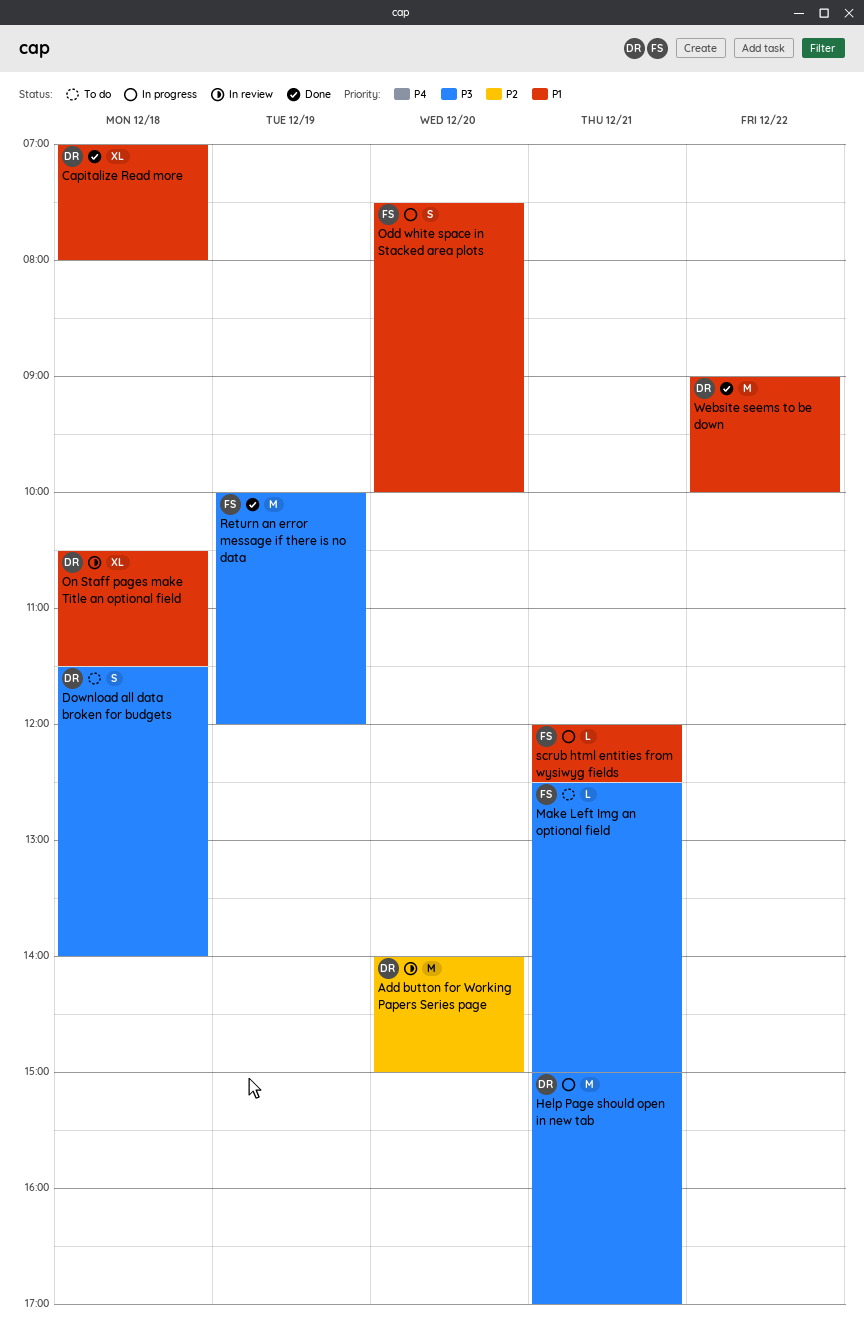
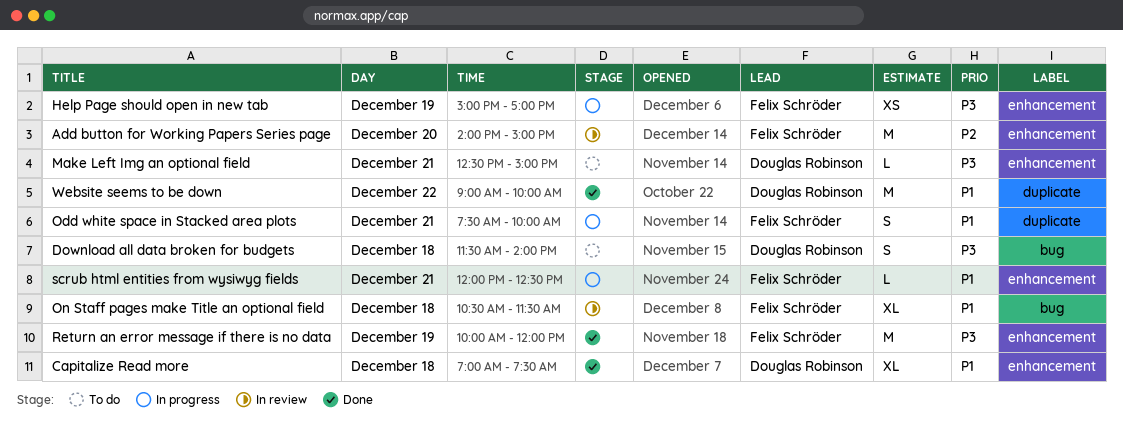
Add button for Working Papers Series page, owner: Douglas Robinson -> Felix Schröder
Capitalize Read more, ends: 08:00 -> 07:30
Help Page should open in new tab, owner: Douglas Robinson -> Felix Schröder
Help Page should open in new tab, estimate: M -> XS
Help Page should open in new tab, day: Dec 21 -> Dec 19
Make Left Img an optional field, owner: Felix Schröder -> Douglas Robinson
Odd white space in Stacked area plots, day: Dec 20 -> Dec 21
On Staff pages make Title an optional field, owner: Douglas Robinson -> Felix Schröder

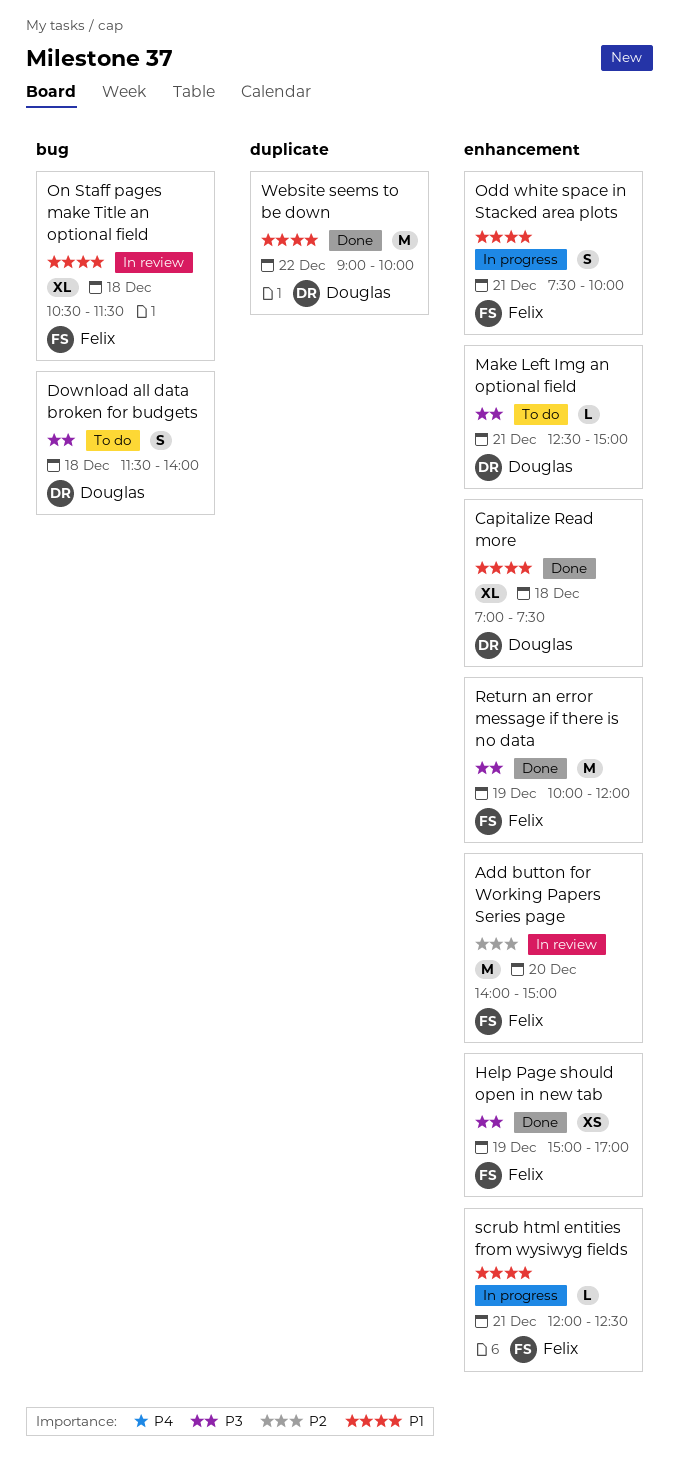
Help Page should open in new tab, status: In progress -> Done
Odd white space in Stacked area plots, label: duplicate -> enhancement

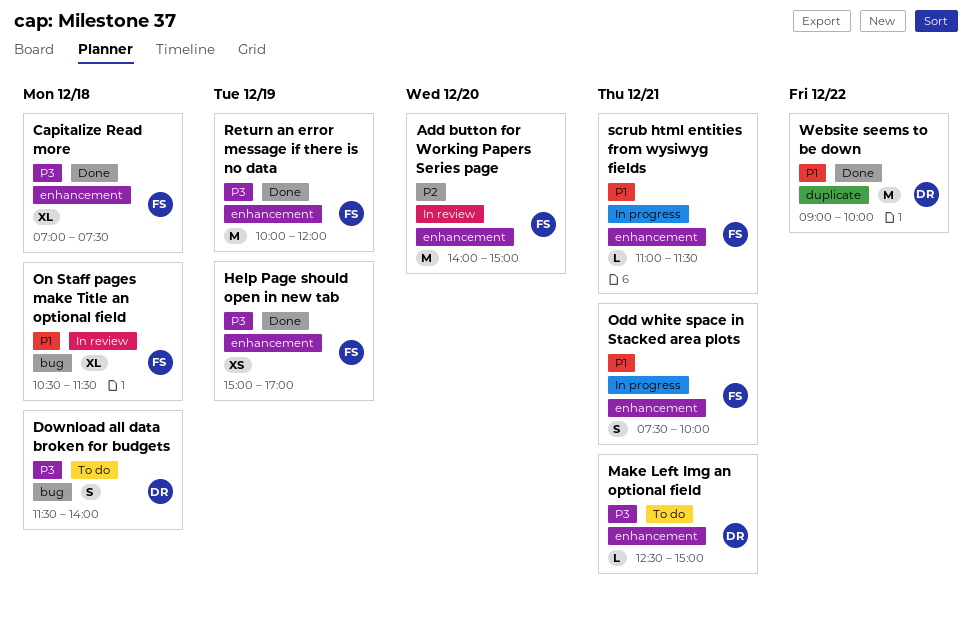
Capitalize Read more, owner: Douglas -> Felix
Capitalize Read more, priority: P1 -> P3
scrub html entities from wysiwyg fields, begins: 12:00 -> 11:00
scrub html entities from wysiwyg fields, ends: 12:30 -> 11:30

